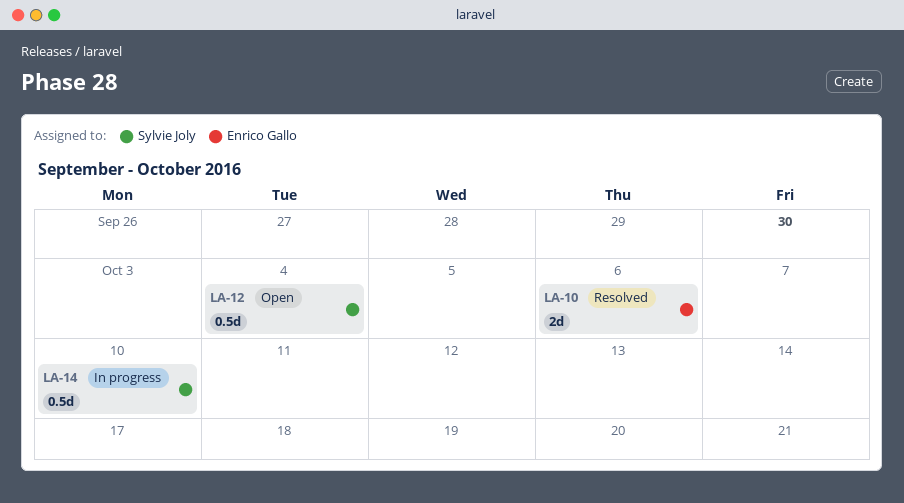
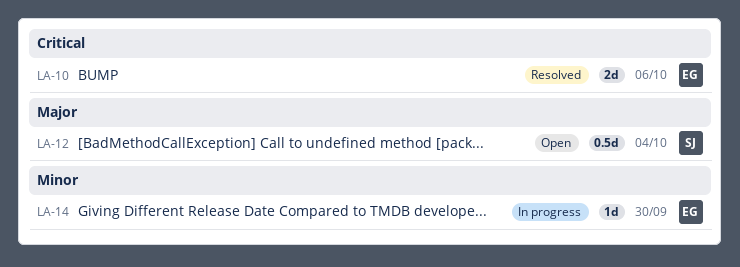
LA-14, owner: Sylvie Joly -> Enrico Gallo
LA-14, estimate: 0.5d -> 1d
LA-14, due: Oct 10 -> Sep 30

